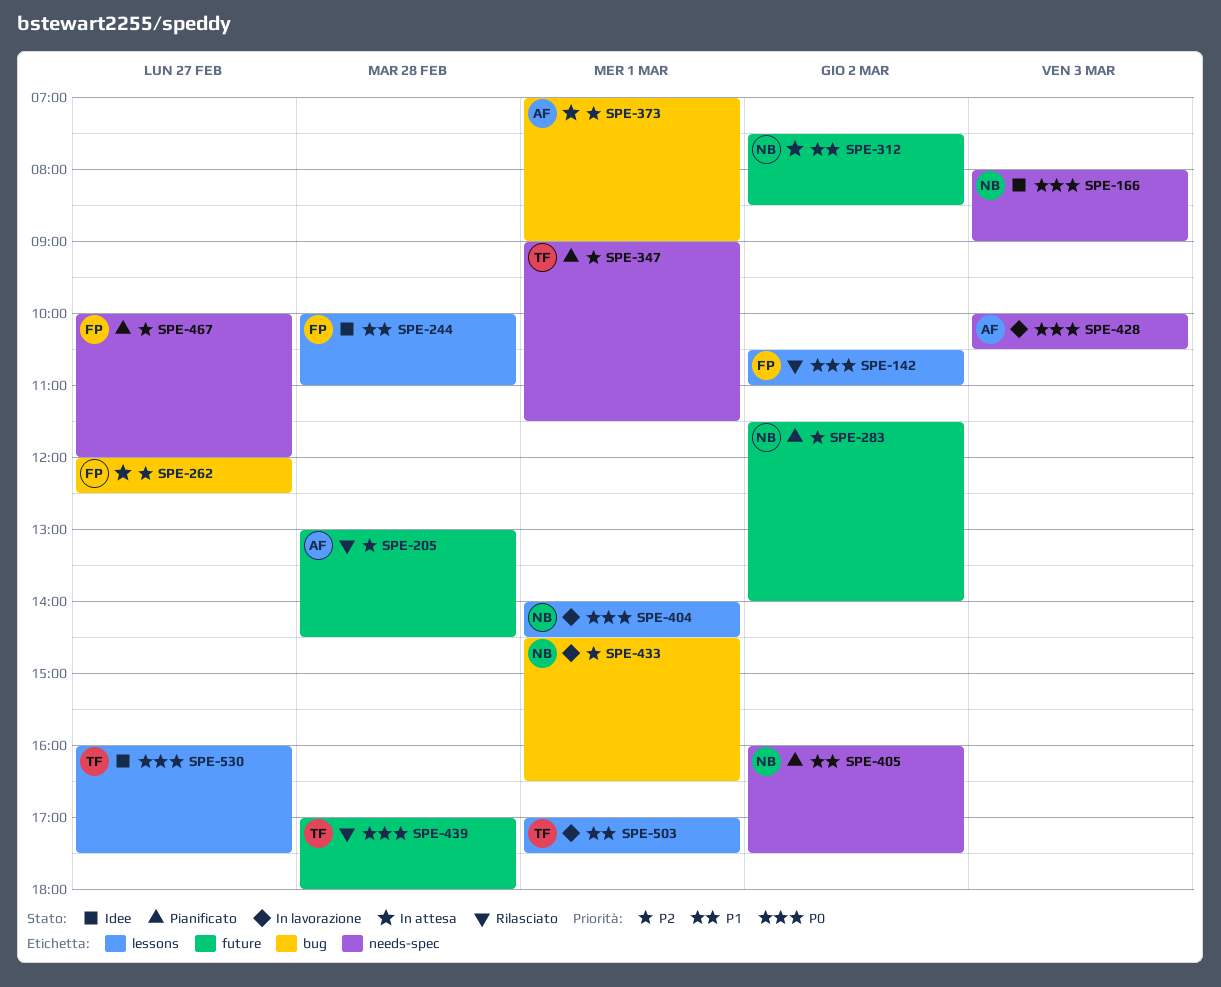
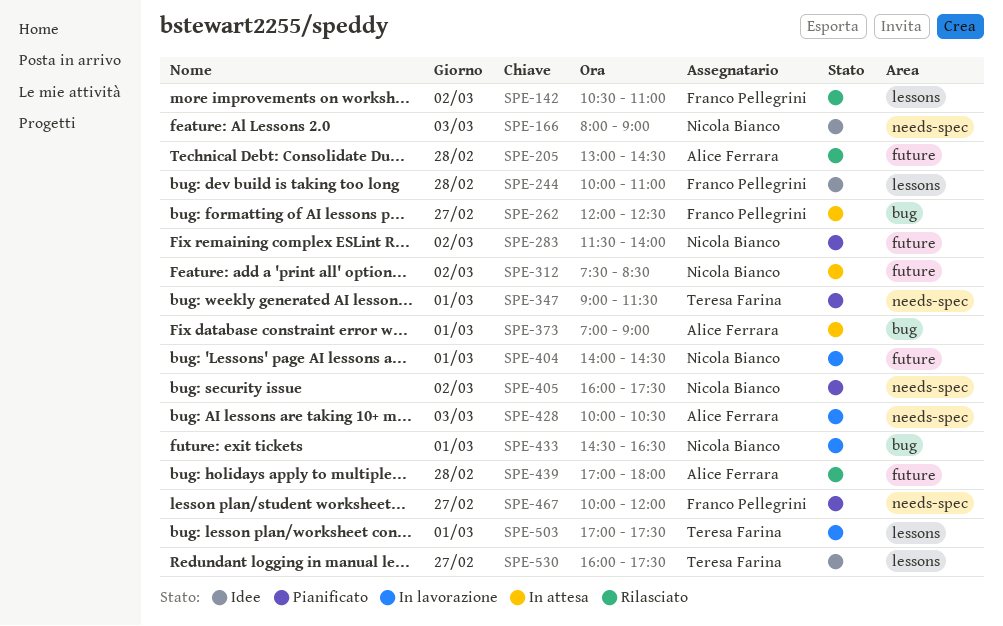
SPE-404, label: lessons -> future
SPE-439, owner: Teresa Farina -> Alice Ferrara

